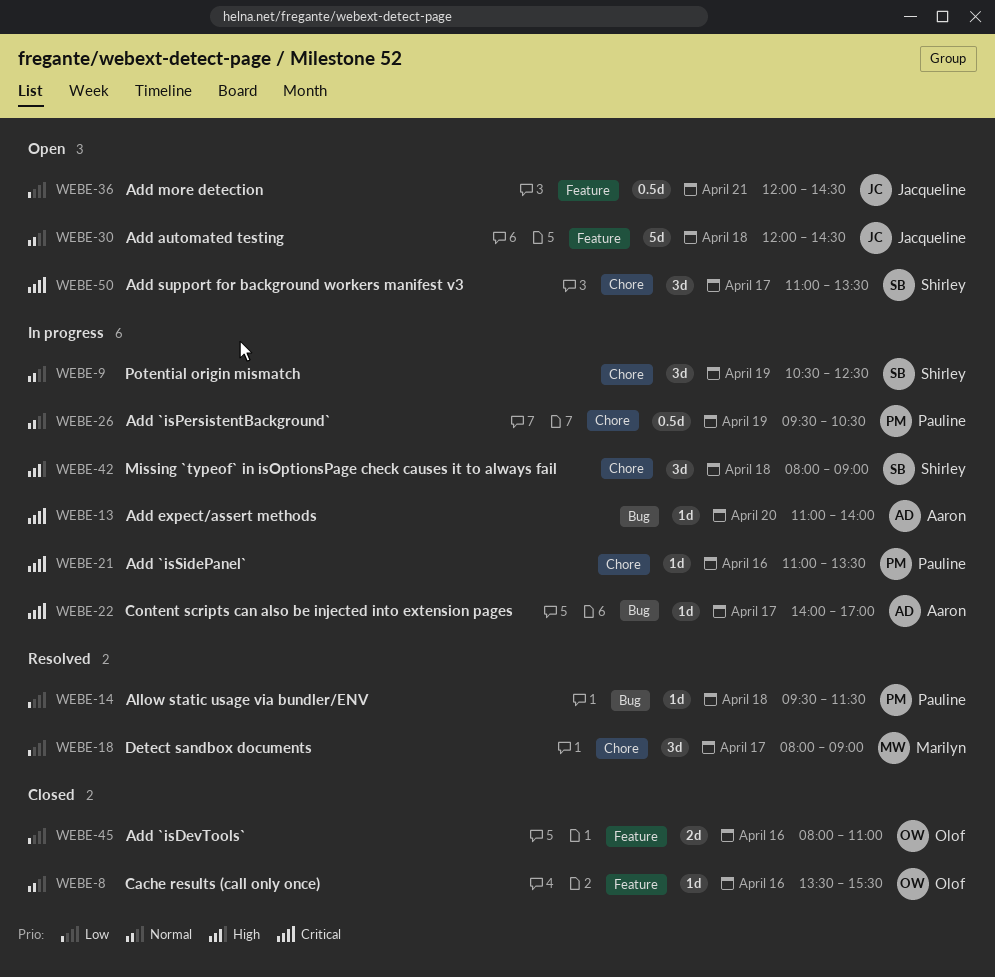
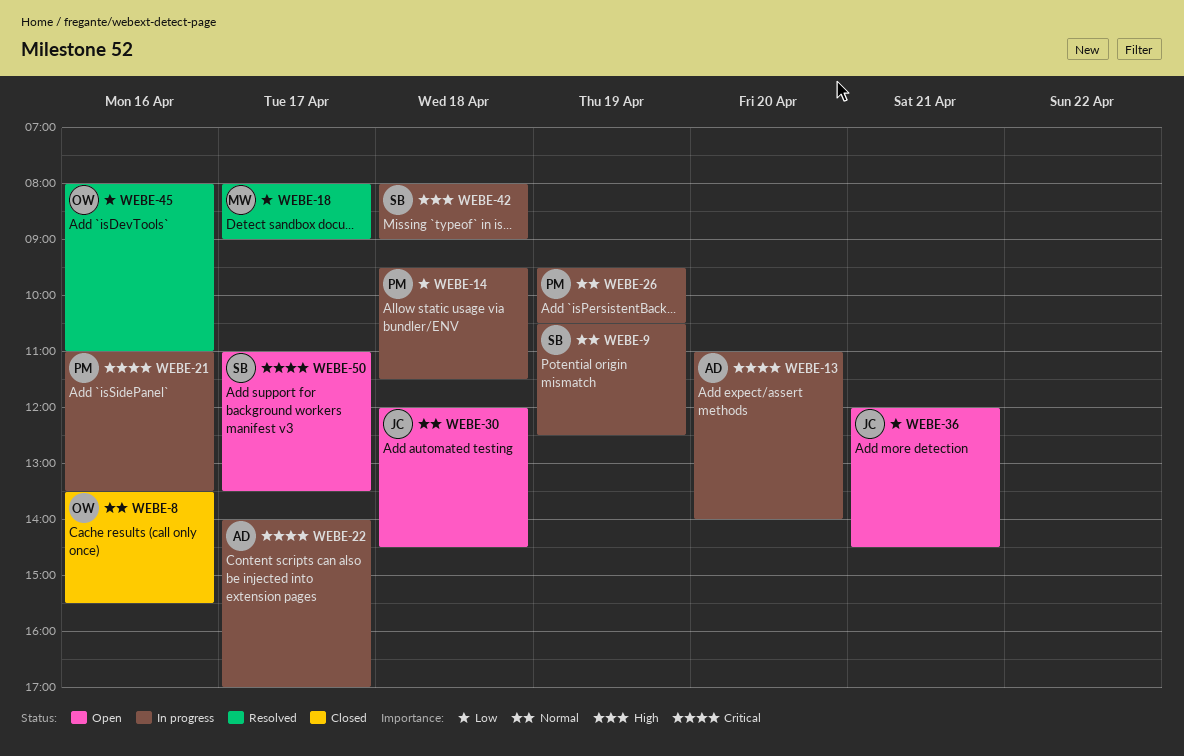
WEBE-14, status: Resolved -> In progress
WEBE-45, status: Closed -> Resolved

